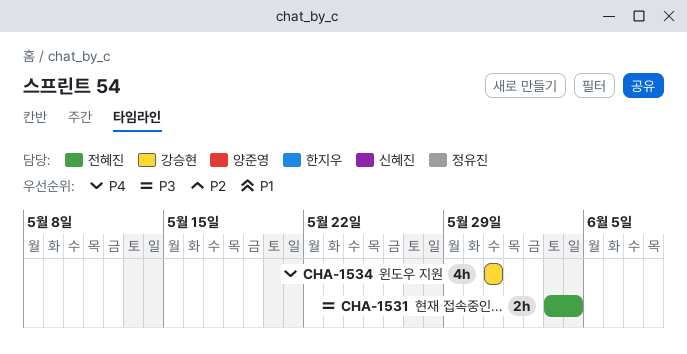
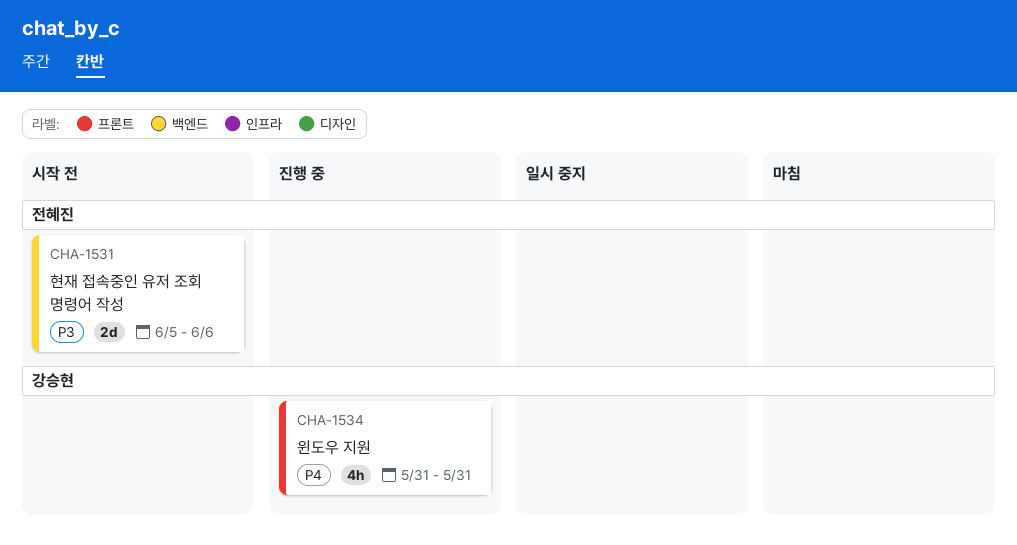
CHA-1531, estimate: 2h -> 2d
CHA-1531, start: Jun 3 -> Jun 5
CHA-1531, due: Jun 4 -> Jun 6

